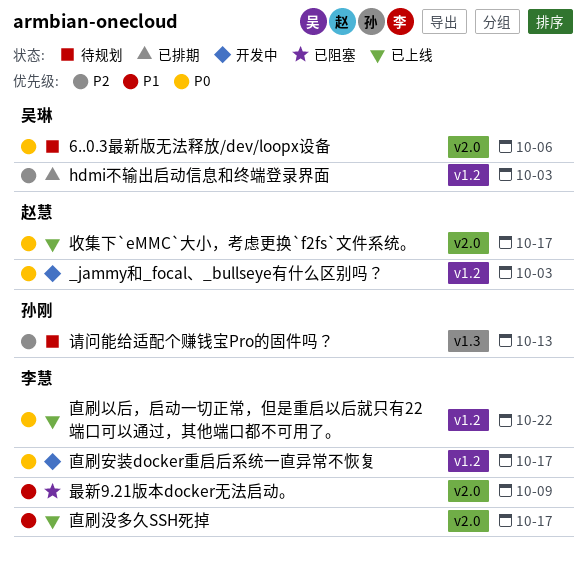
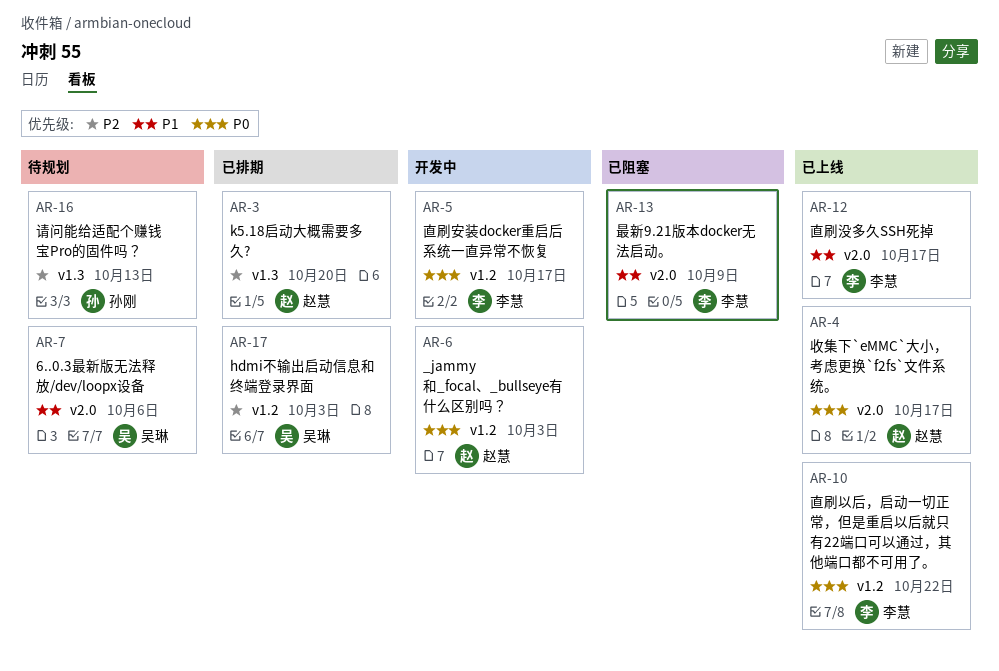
6..0.3最新版无法释放/dev/loopx设备, priority: P0 -> P1
k5.18启动大概需要多久?: none -> present

